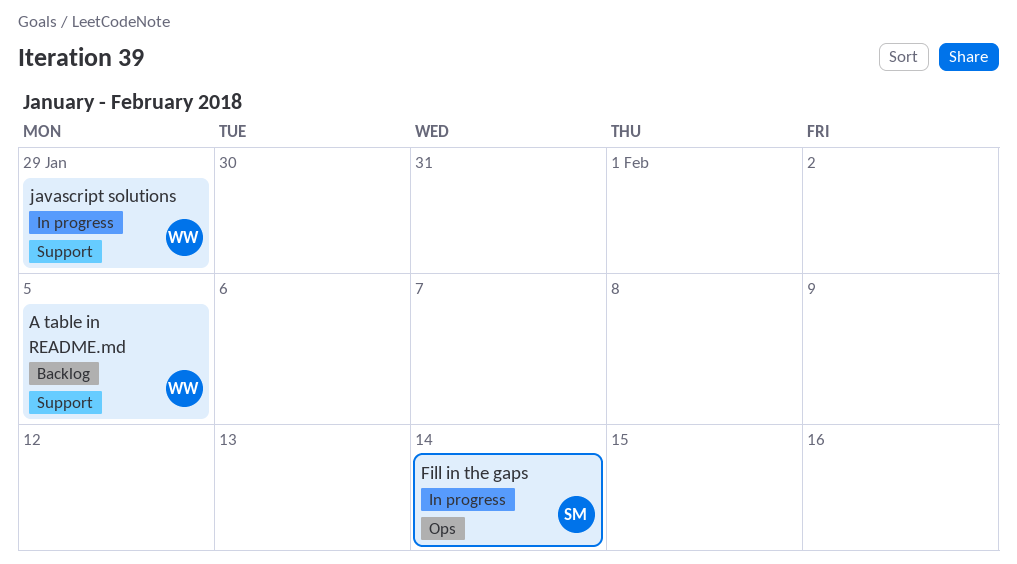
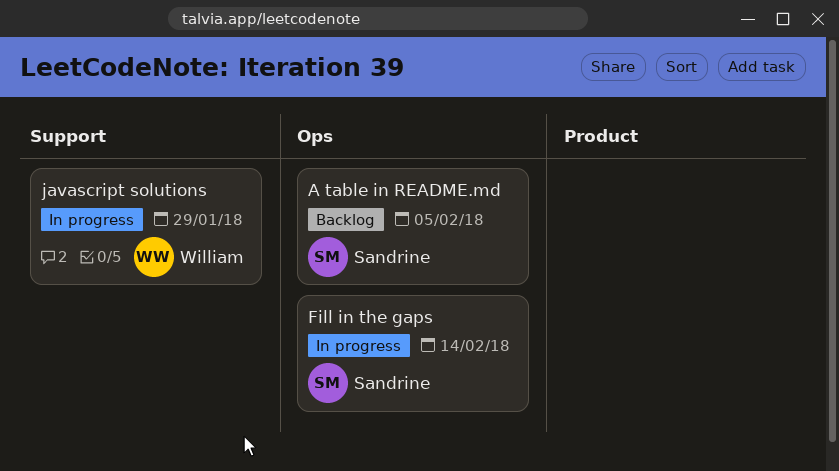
A table in README.md, owner: William -> Sandrine
A table in README.md, label: Support -> Ops

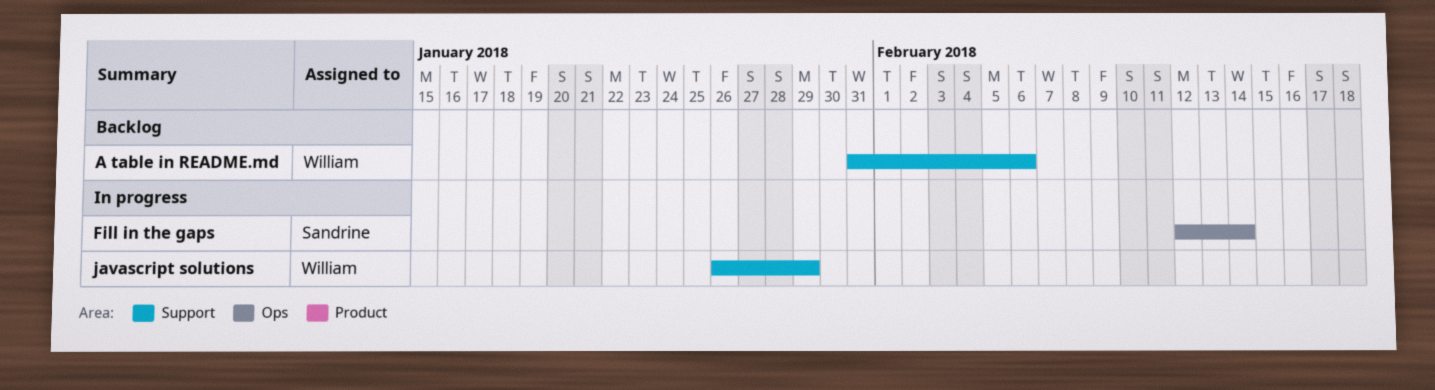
A table in README.md, owner: Sandrine -> William
A table in README.md, label: Ops -> Support
A table in README.md, due: Feb 5 -> Feb 6

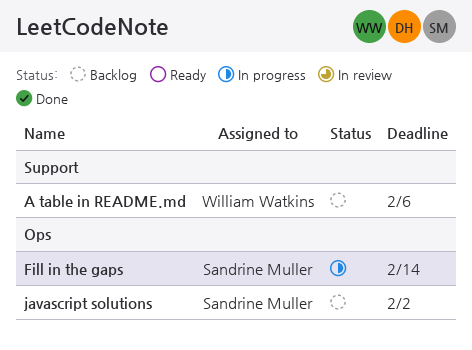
javascript solutions, status: In progress -> Backlog
javascript solutions, owner: William Watkins -> Sandrine Muller
javascript solutions, label: Support -> Ops
javascript solutions, due: Jan 29 -> Feb 2

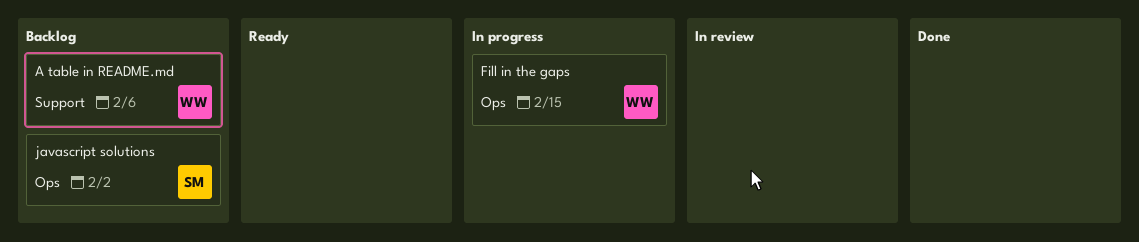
Fill in the gaps, owner: Sandrine Muller -> William Watkins
Fill in the gaps, due: Feb 14 -> Feb 15

